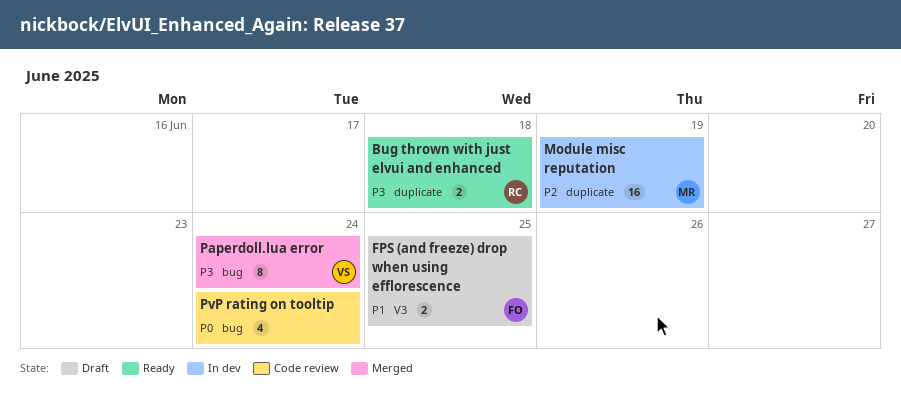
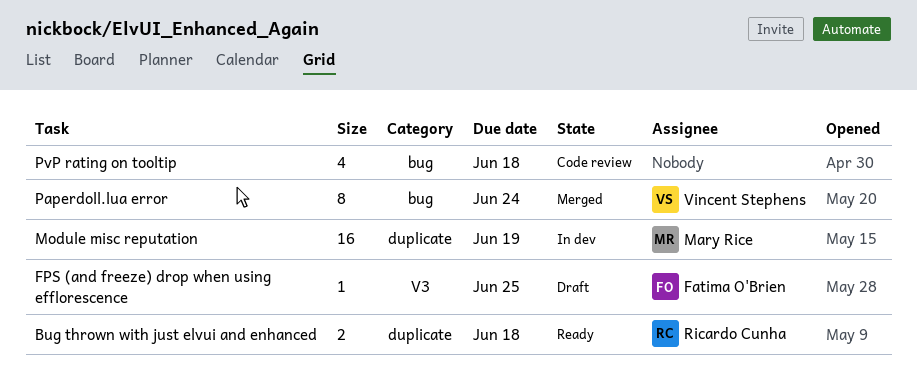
FPS (and freeze) drop when using efflorescence, estimate: 2 -> 1
PvP rating on tooltip, due: Jun 24 -> Jun 18

